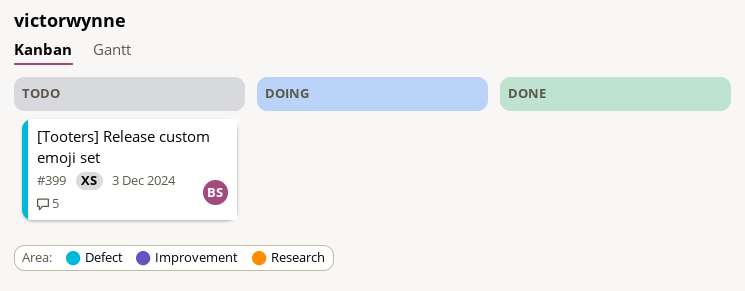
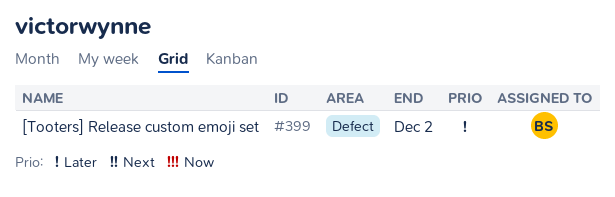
#399, due: Dec 3 -> Dec 2

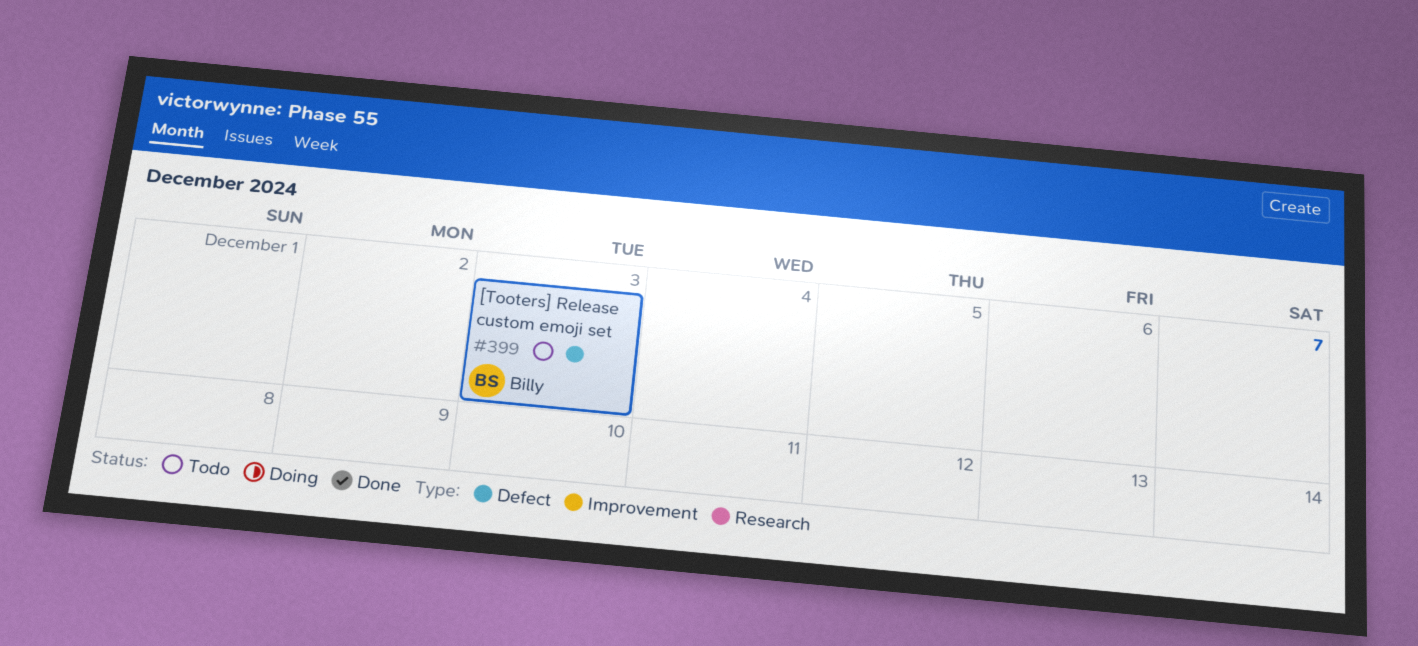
#399, due: Dec 2 -> Dec 3

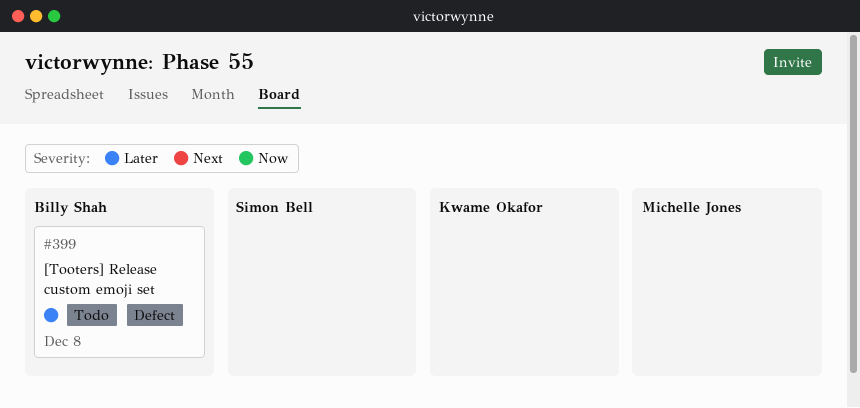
#399, due: Dec 3 -> Dec 8

